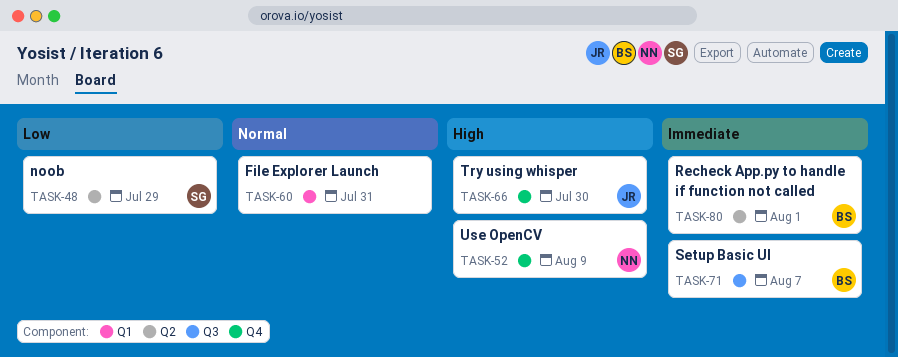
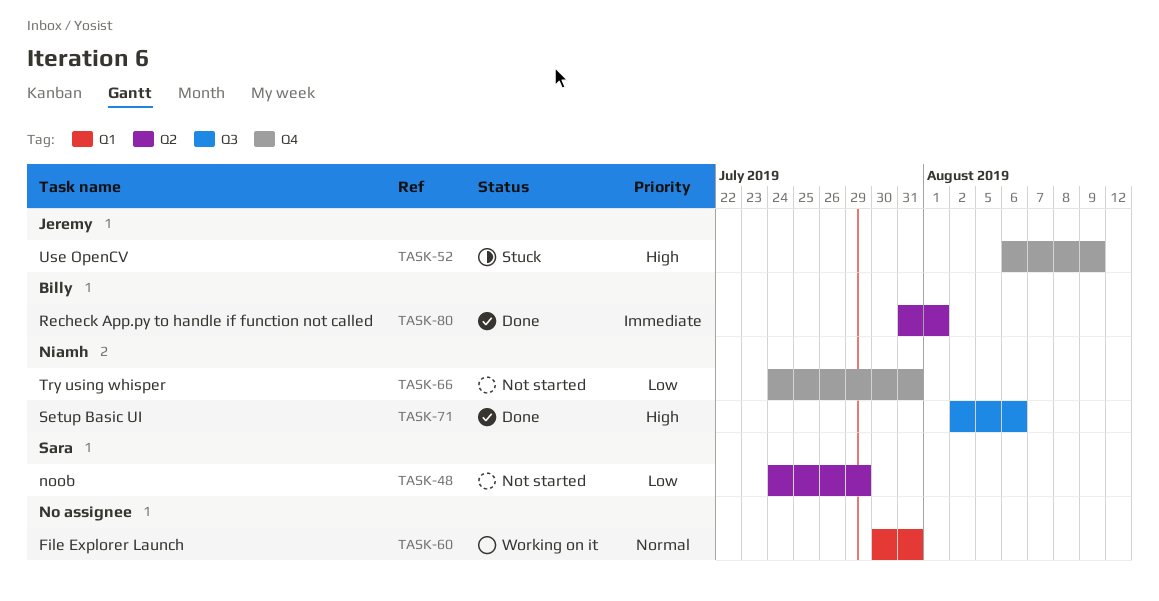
TASK-52, owner: Niamh -> Jeremy
TASK-66, owner: Jeremy -> Niamh
TASK-66, priority: High -> Low
TASK-66, due: Jul 30 -> Jul 31
TASK-71, owner: Billy -> Niamh
TASK-71, priority: Immediate -> High
TASK-71, due: Aug 7 -> Aug 6

